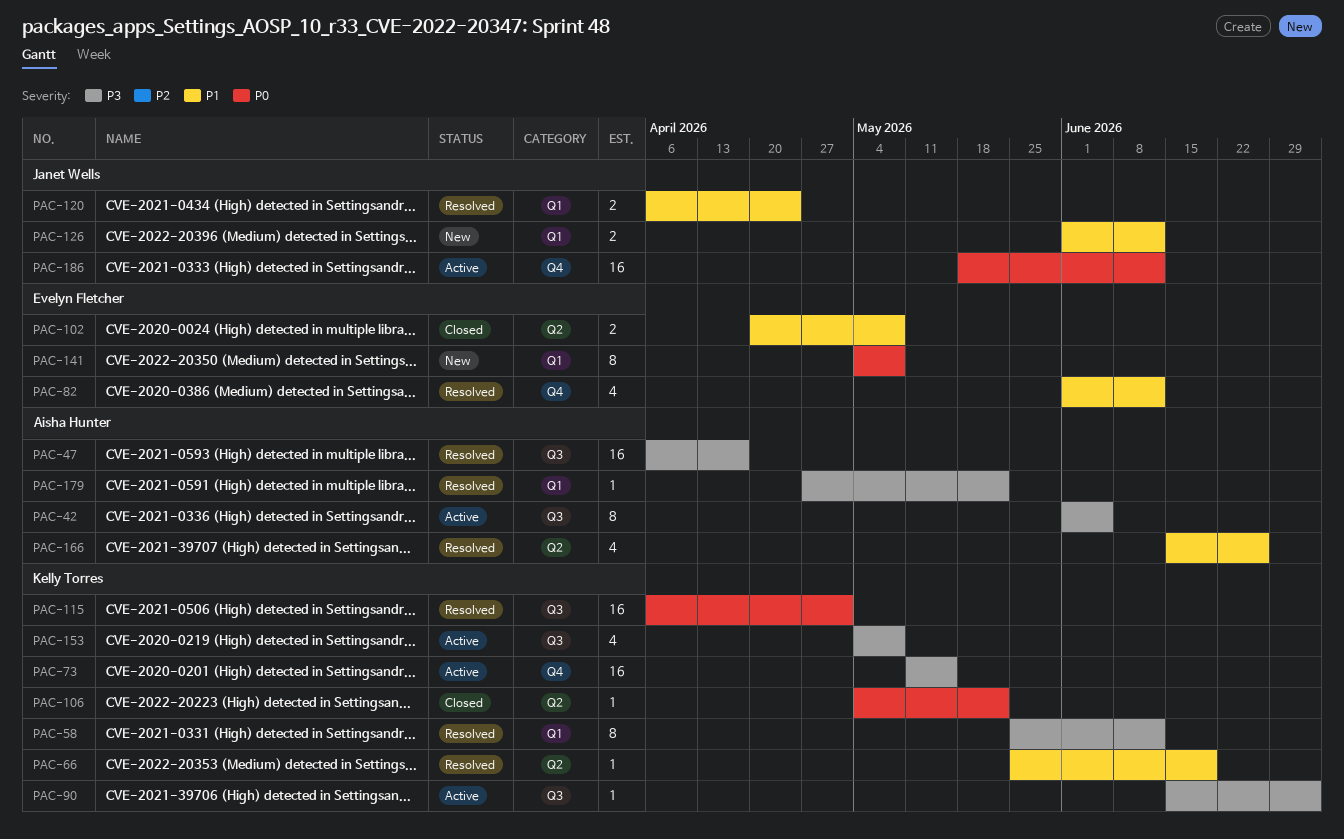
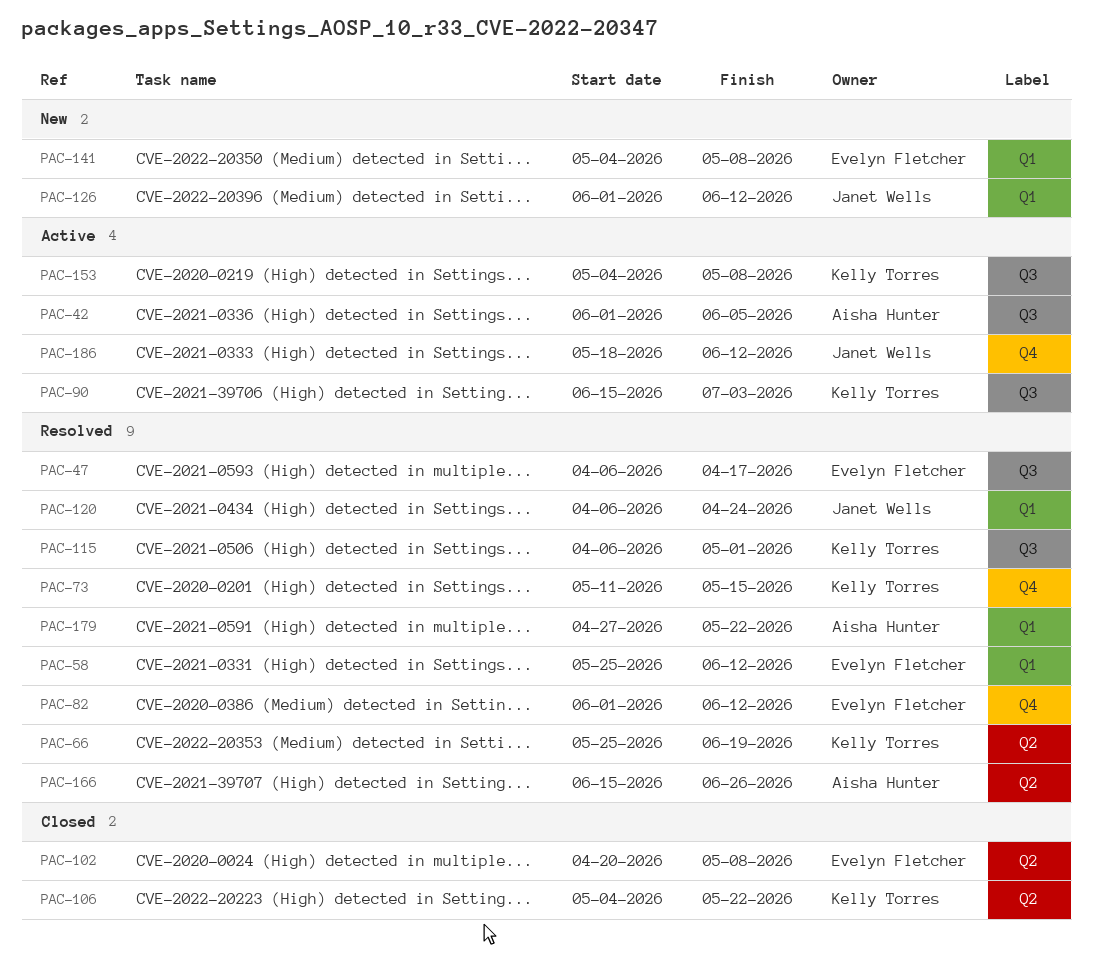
PAC-47, owner: Aisha Hunter -> Evelyn Fletcher
PAC-58, owner: Kelly Torres -> Evelyn Fletcher
PAC-73, status: Active -> Resolved

